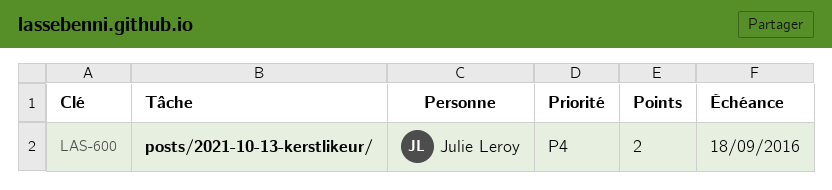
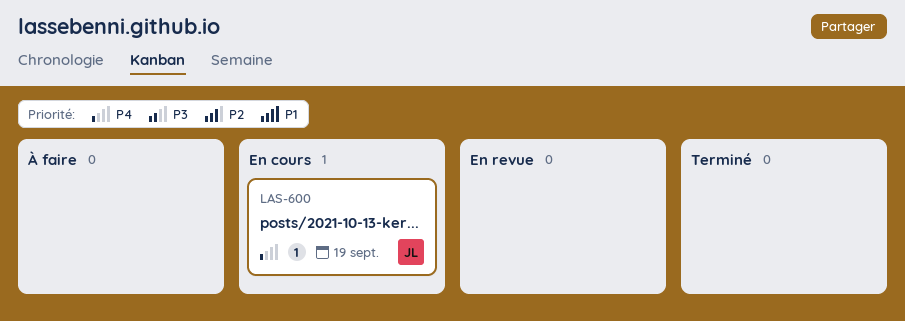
LAS-600, estimate: 2 -> 1
LAS-600, due: Sep 18 -> Sep 19

